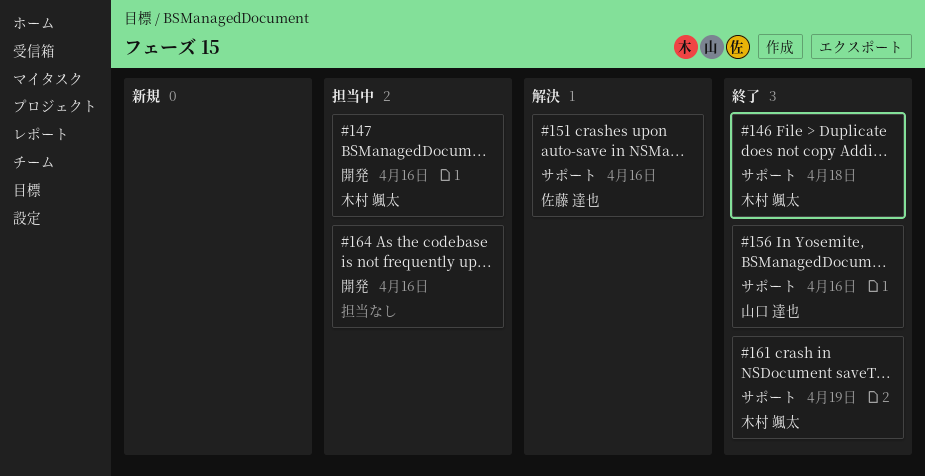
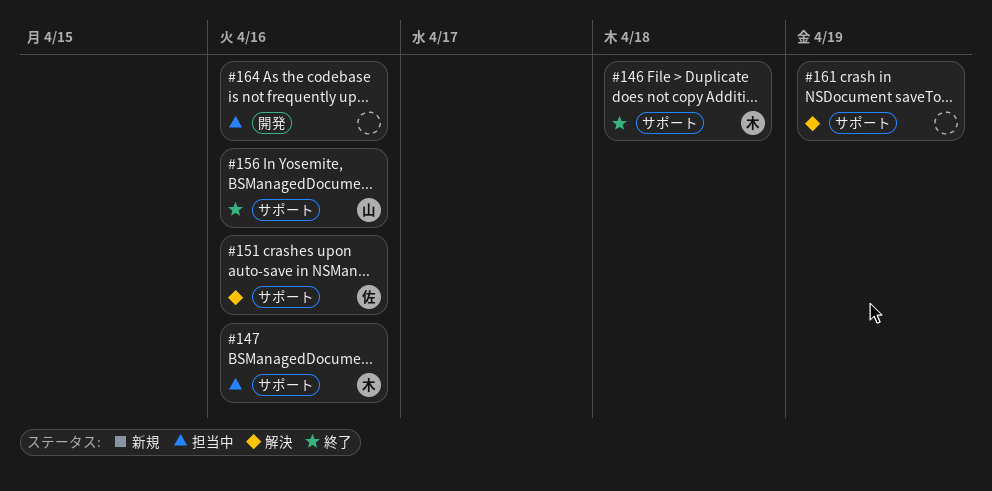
#147, label: 開発 -> サポート
#161, status: 終了 -> 解決
#161, owner: 木村 颯太 -> none

